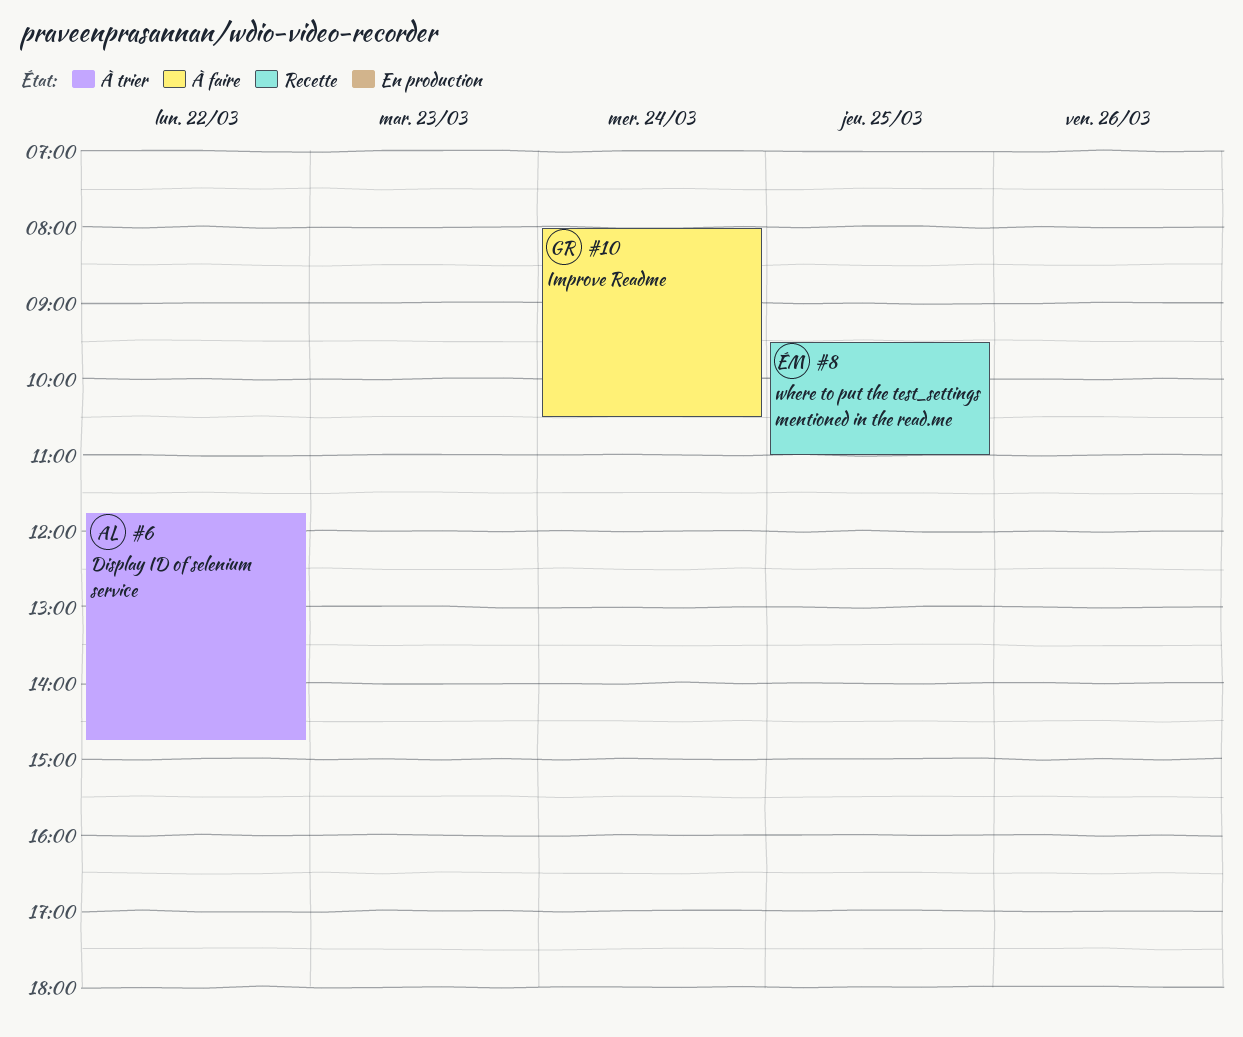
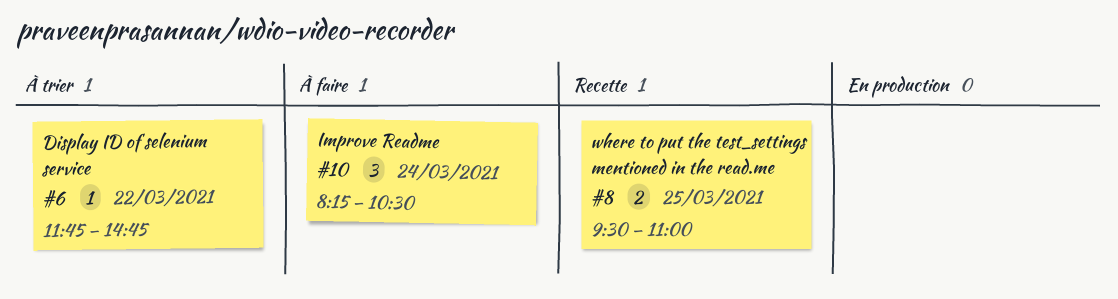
#10, begins: 08:00 -> 08:15

